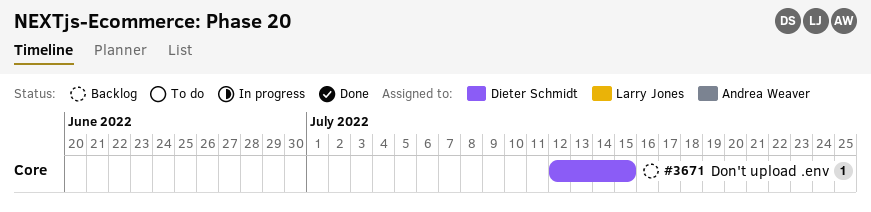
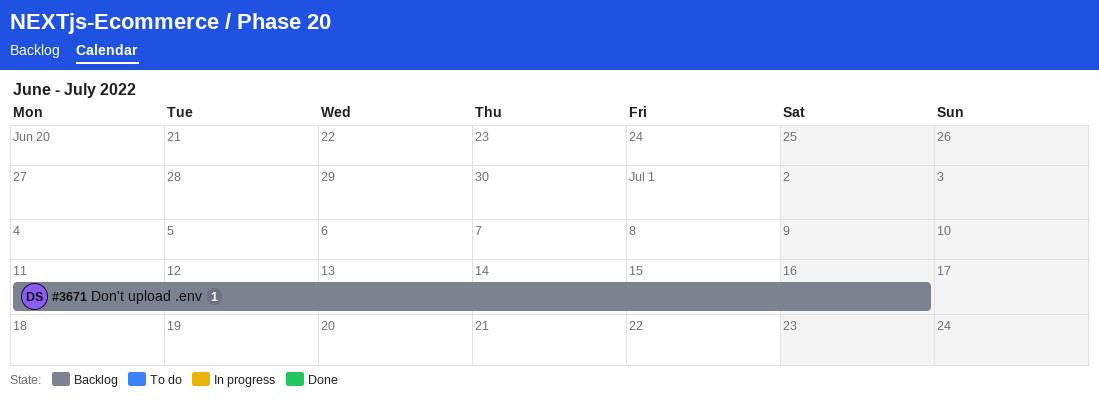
#3671, start: Jul 12 -> Jul 11
#3671, due: Jul 15 -> Jul 16

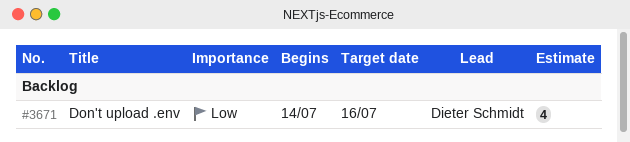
#3671, estimate: 1 -> 4
#3671, start: Jul 11 -> Jul 14

